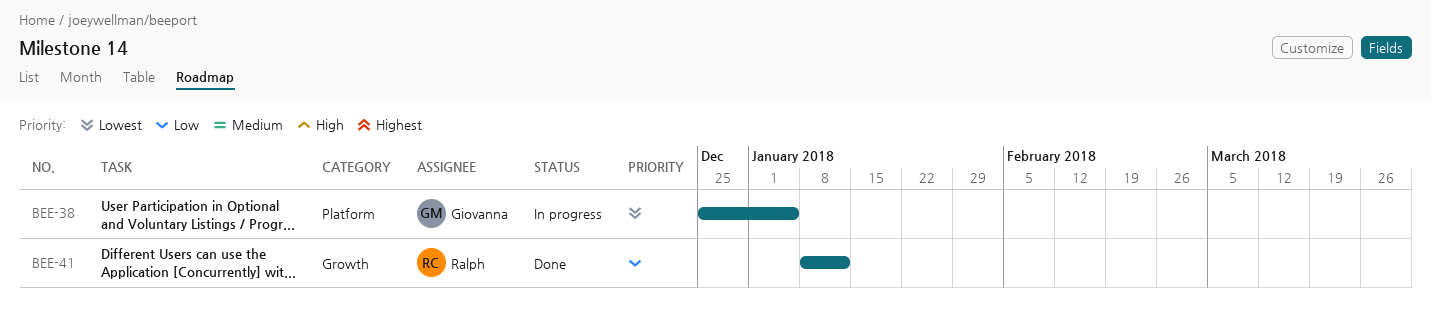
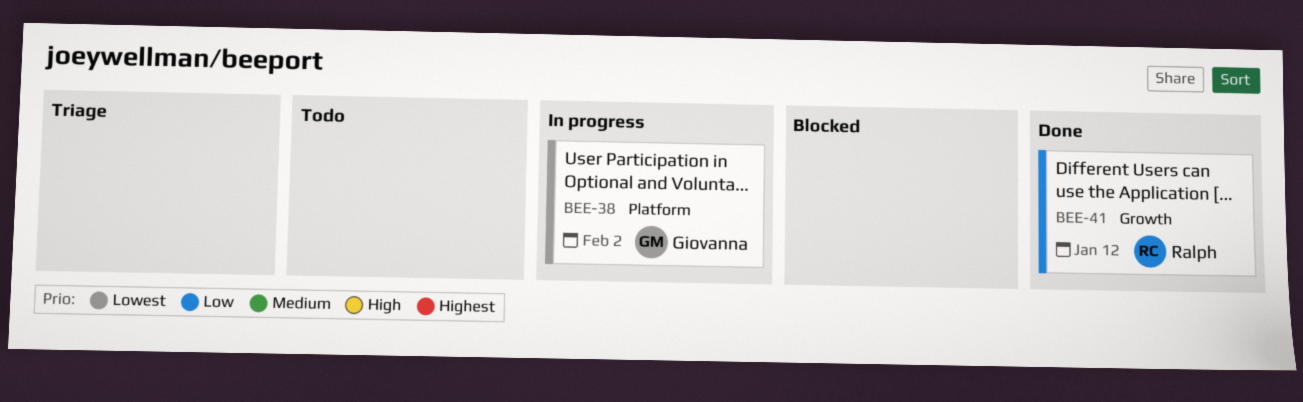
BEE-38, due: Jan 5 -> Feb 2

